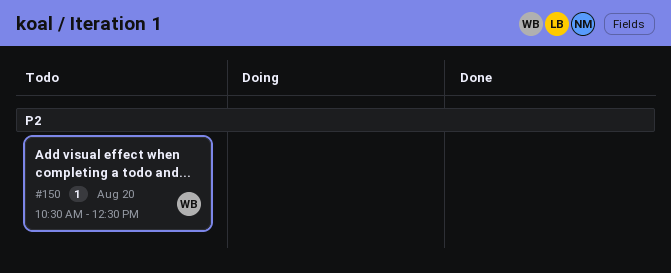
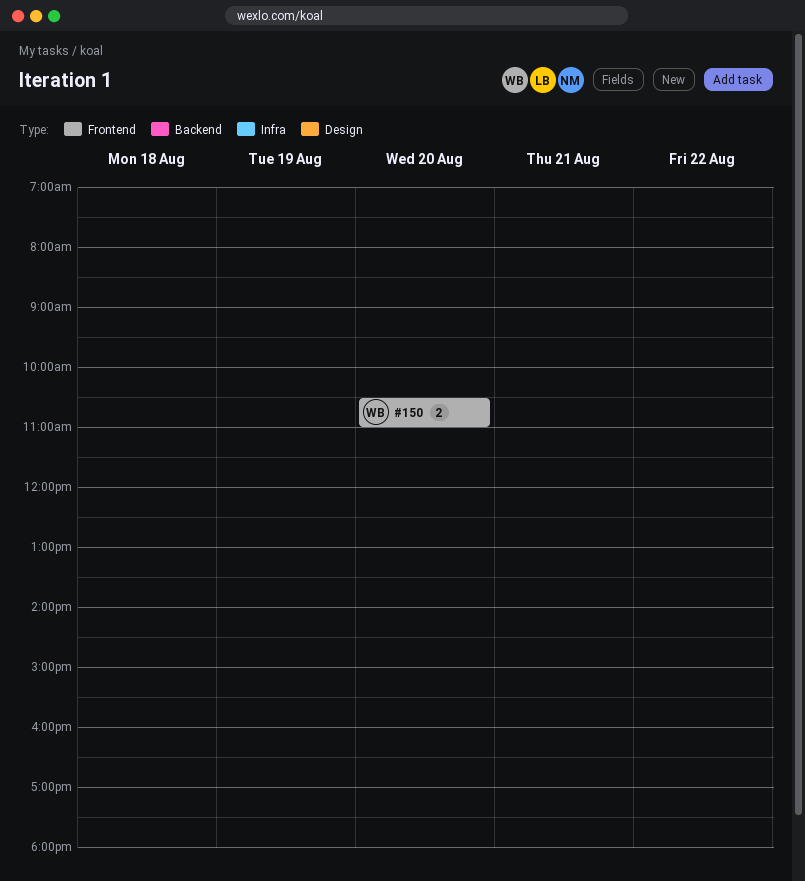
#150, estimate: 1 -> 2
#150, ends: 12:30 -> 11:00

